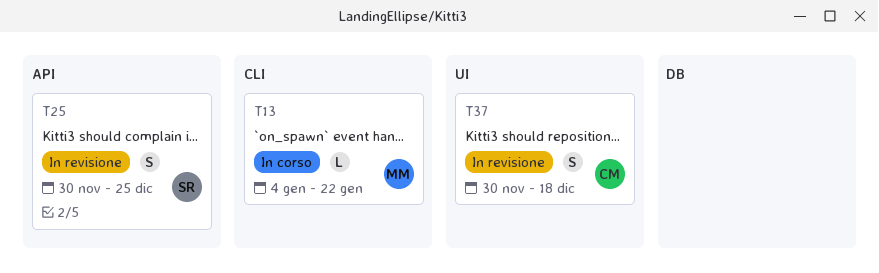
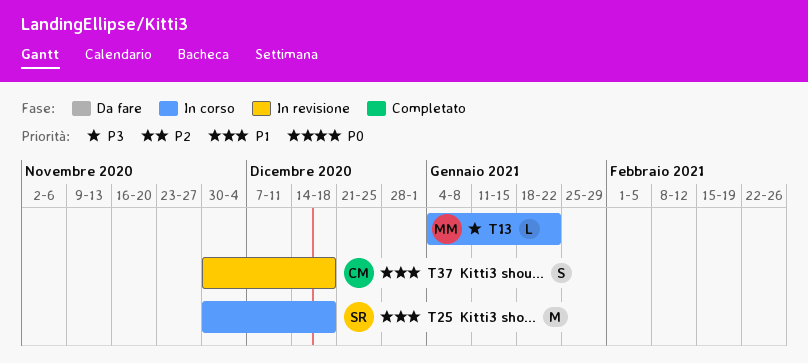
T25, status: In revisione -> In corso
T25, estimate: S -> M
T25, due: Dec 25 -> Dec 18

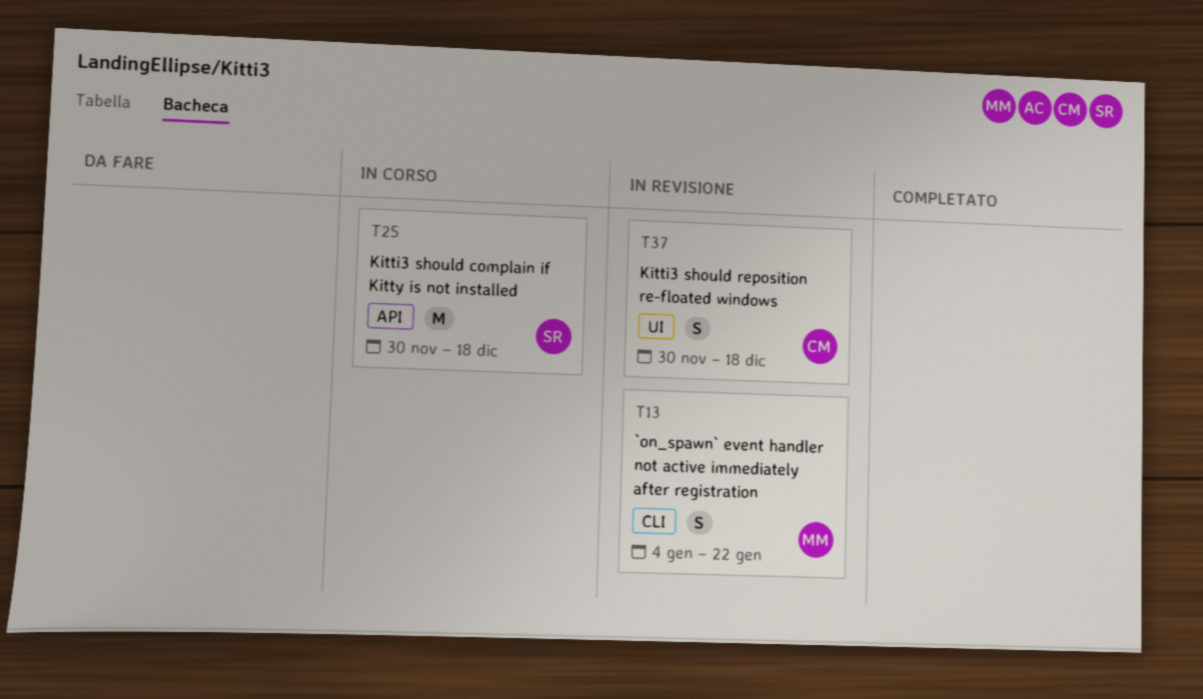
T13, status: In corso -> In revisione
T13, estimate: L -> S

